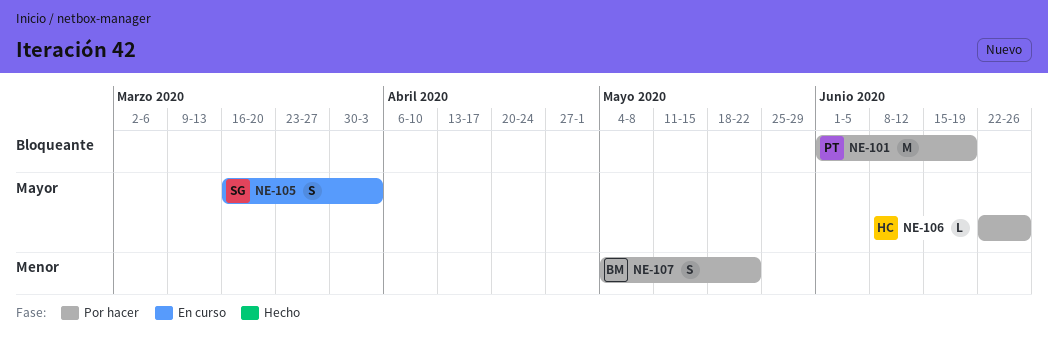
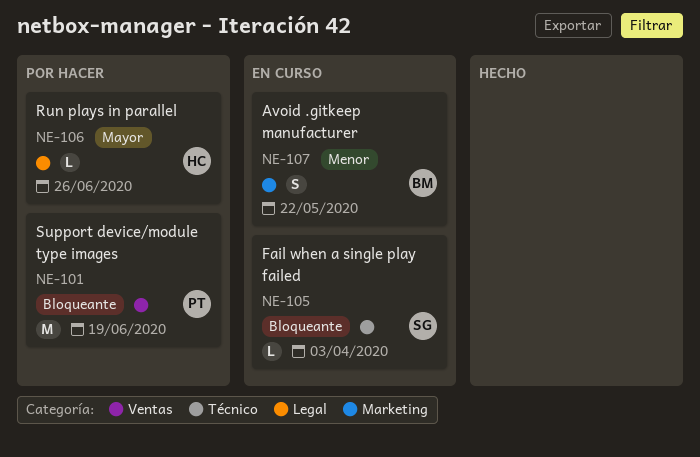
NE-105, priority: Mayor -> Bloqueante
NE-105, estimate: S -> L
NE-107, status: Por hacer -> En curso

